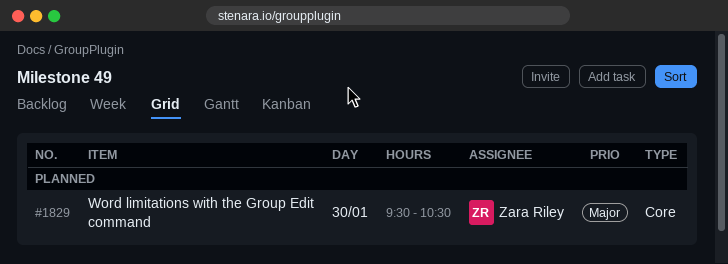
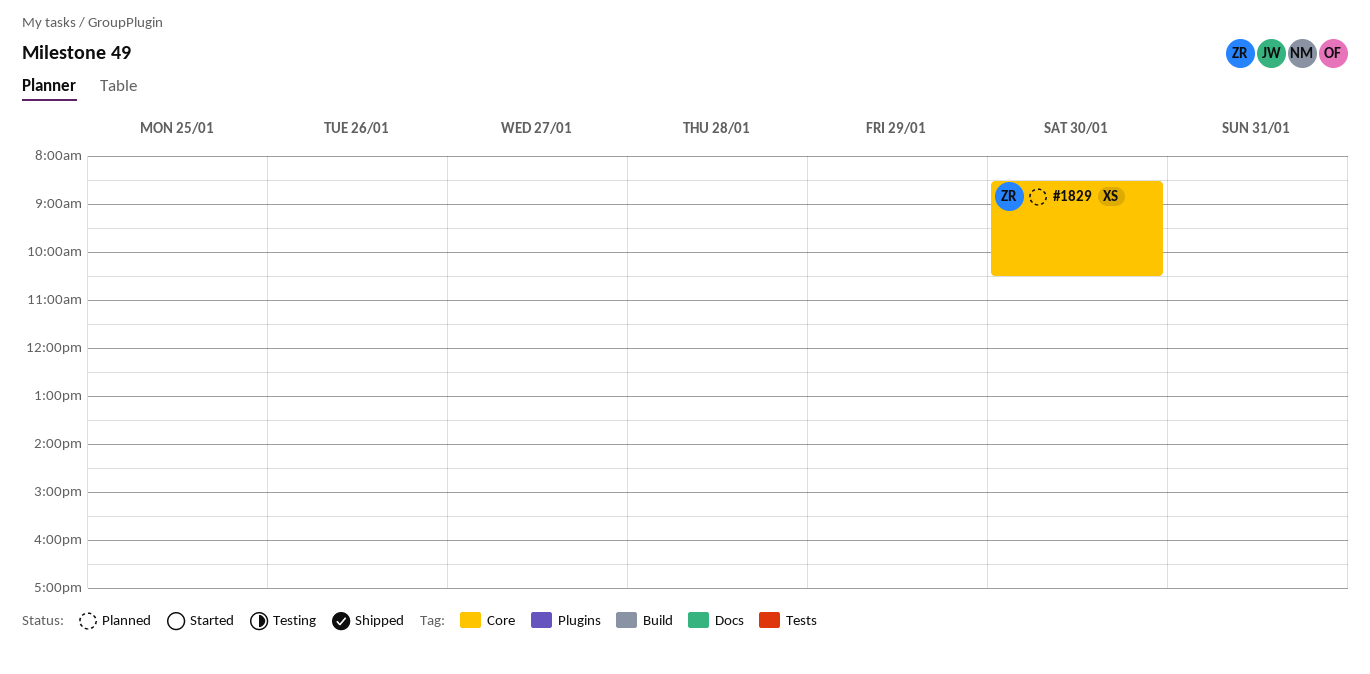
#1829, begins: 09:30 -> 08:30

